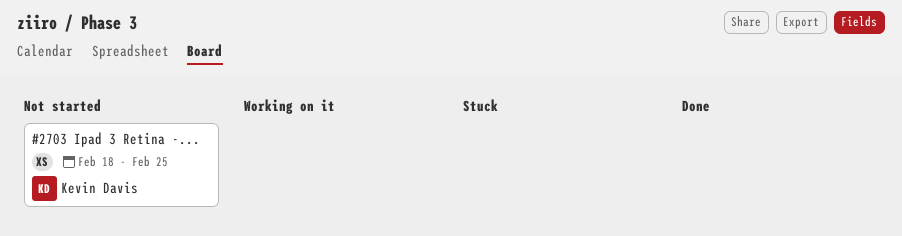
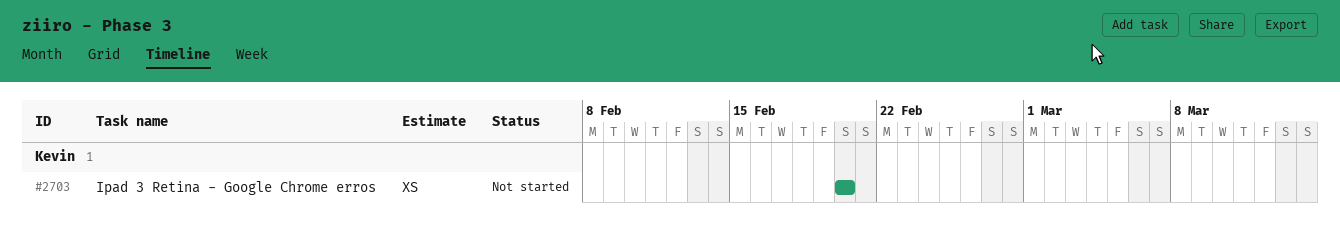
#2703, start: Feb 18 -> Feb 20
#2703, due: Feb 25 -> Feb 20

